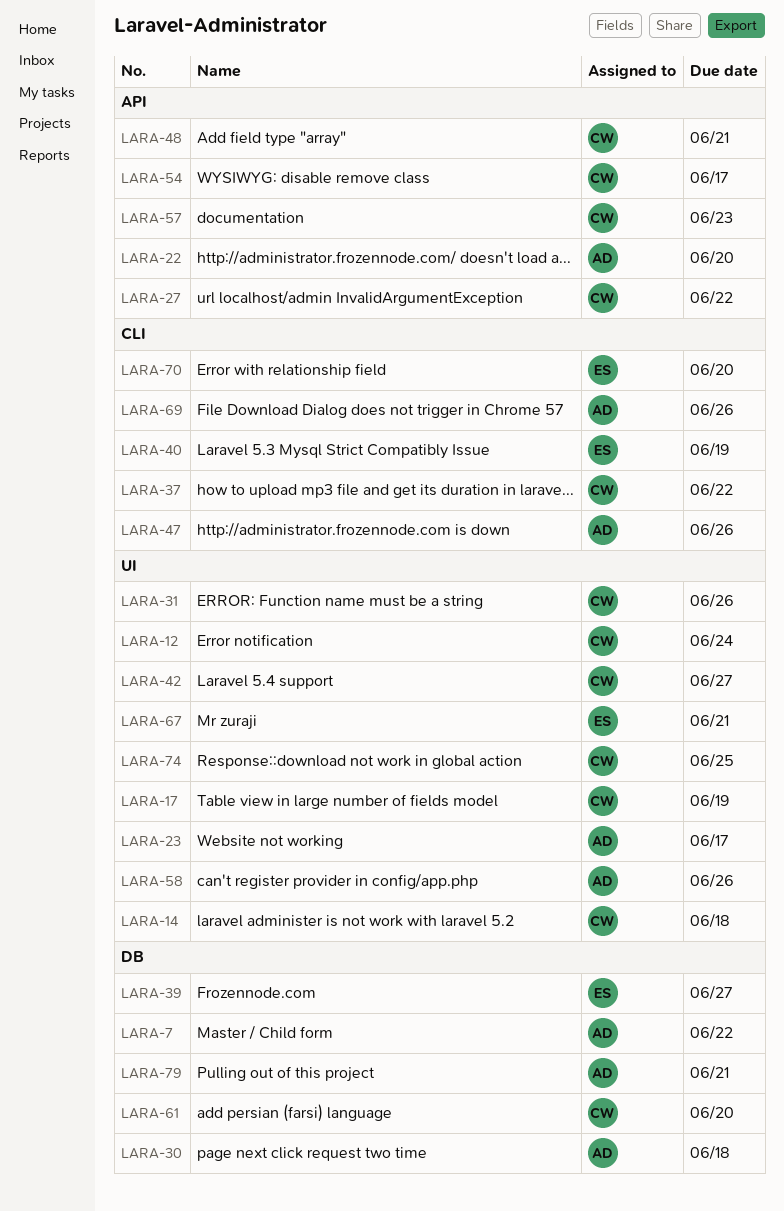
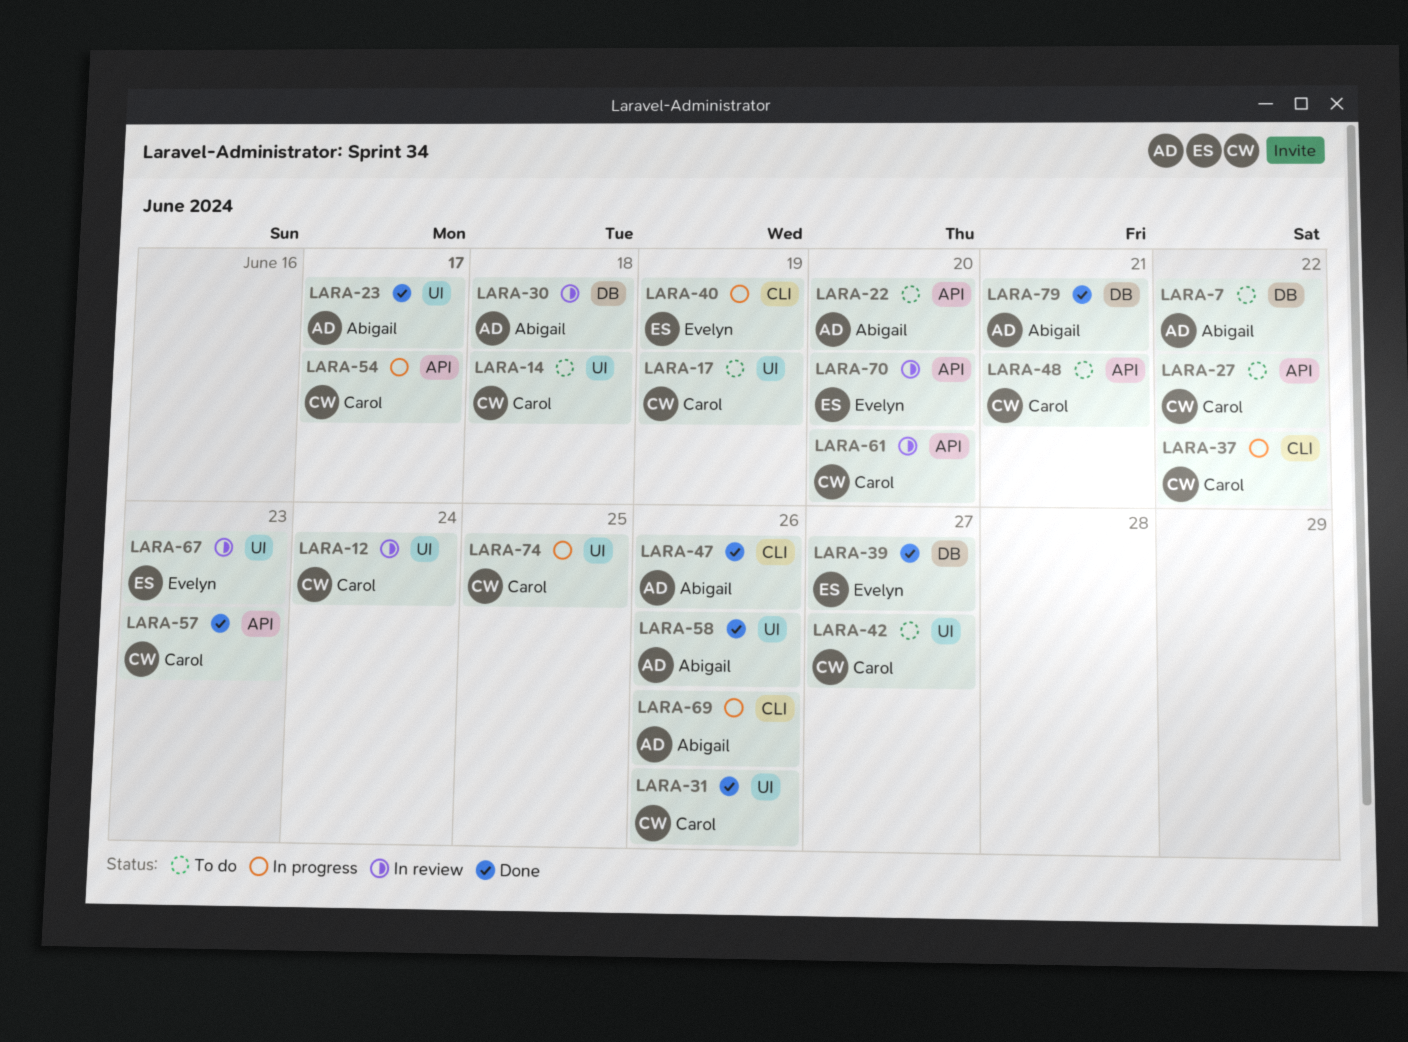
LARA-61, label: DB -> API
LARA-67, due: Jun 21 -> Jun 23
LARA-70, label: CLI -> API

